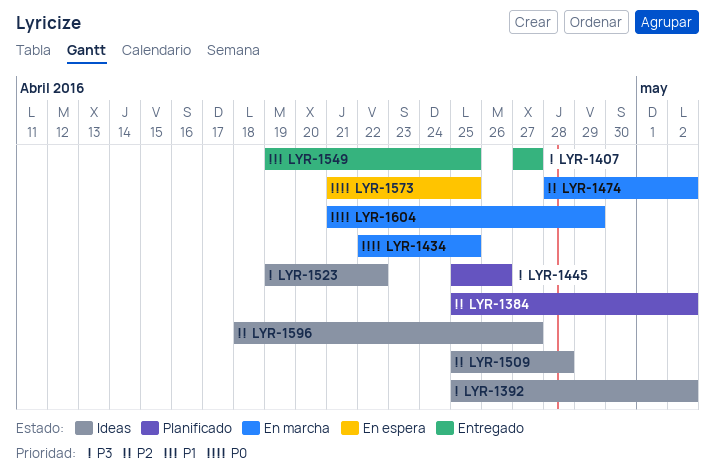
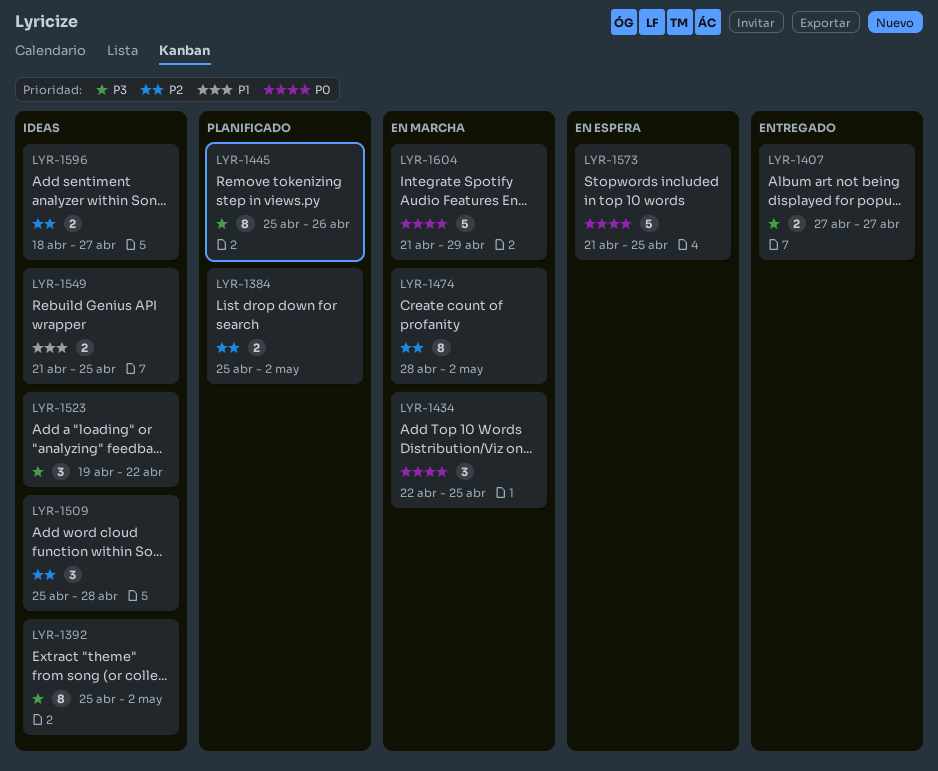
LYR-1549, status: Entregado -> Ideas
LYR-1549, start: Apr 19 -> Apr 21

